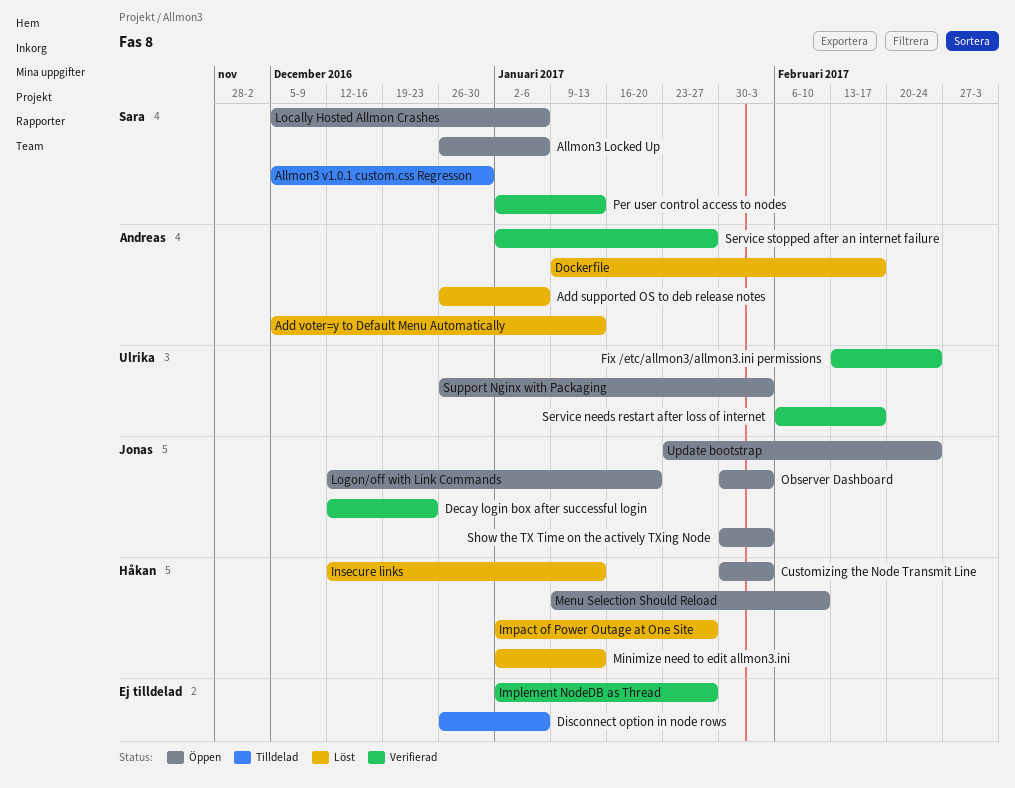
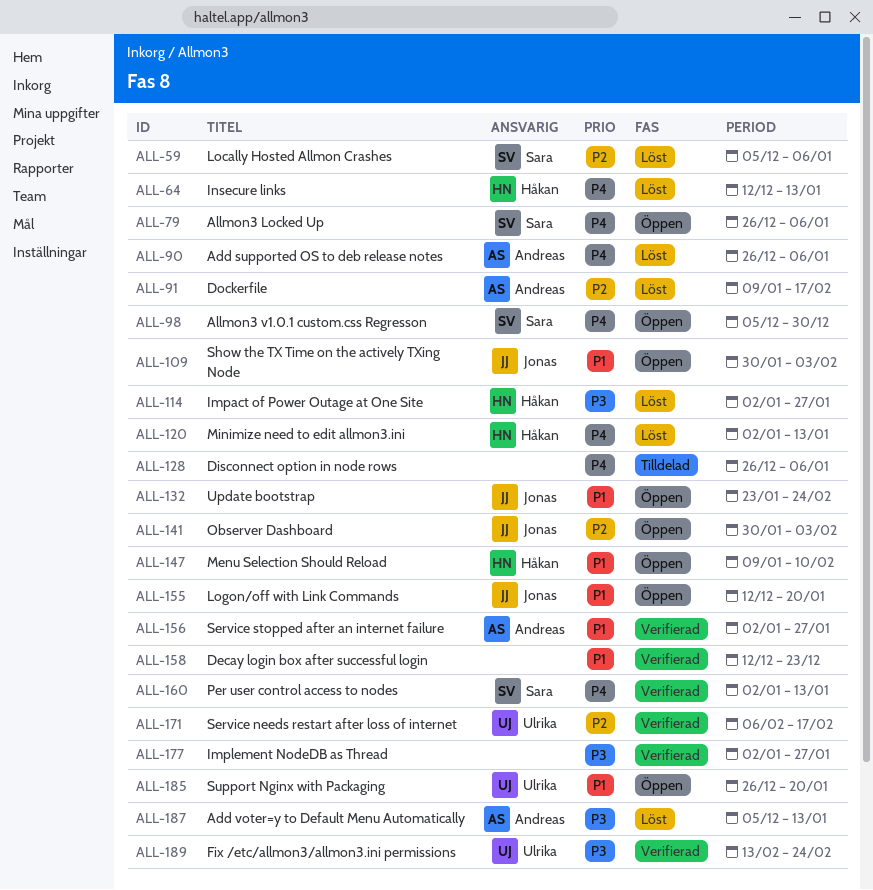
Allmon3 v1.0.1 custom.css Regresson, status: Tilldelad -> Öppen
Customizing the Node Transmit Line: present -> none
Decay login box after successful login, owner: Jonas -> none
Locally Hosted Allmon Crashes, status: Öppen -> Löst
Support Nginx with Packaging, due: Feb 3 -> Jan 20

